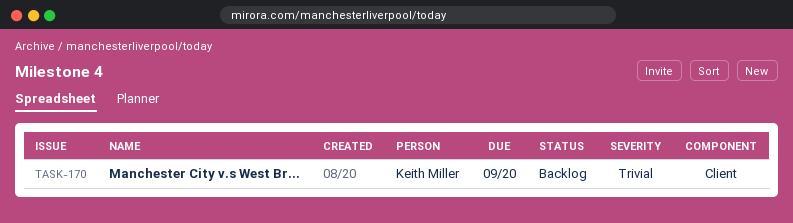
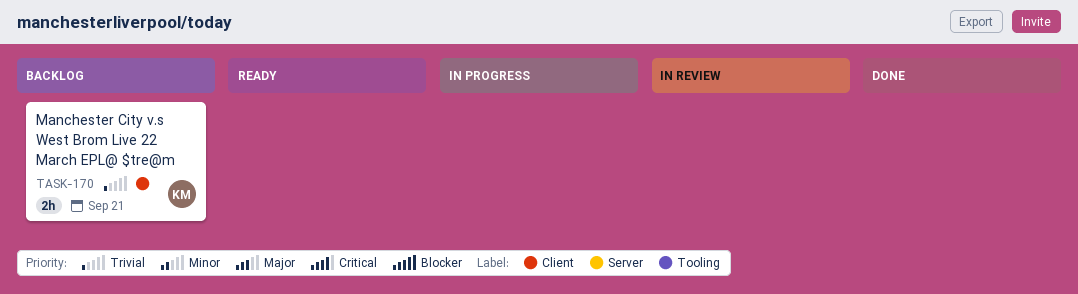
TASK-170, due: Sep 20 -> Sep 21

